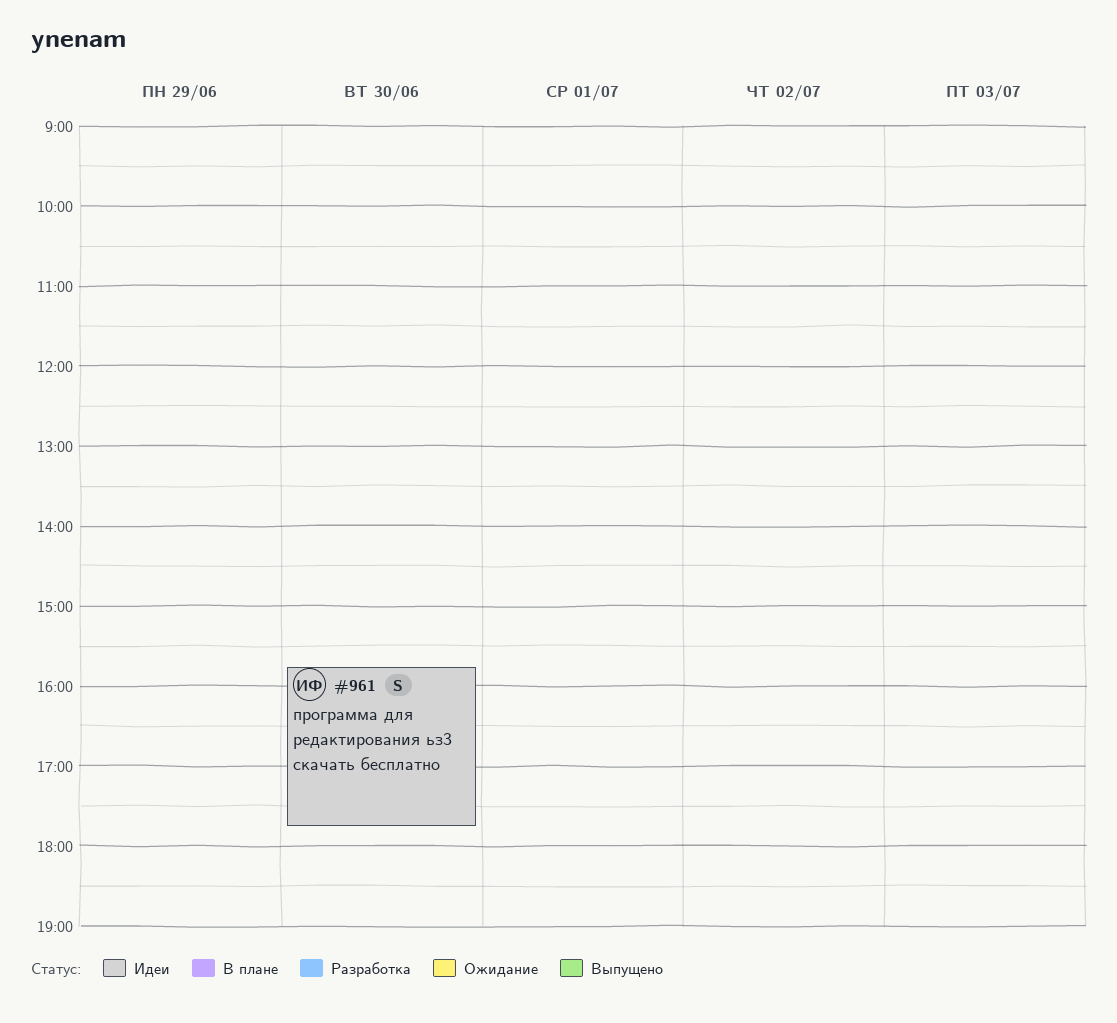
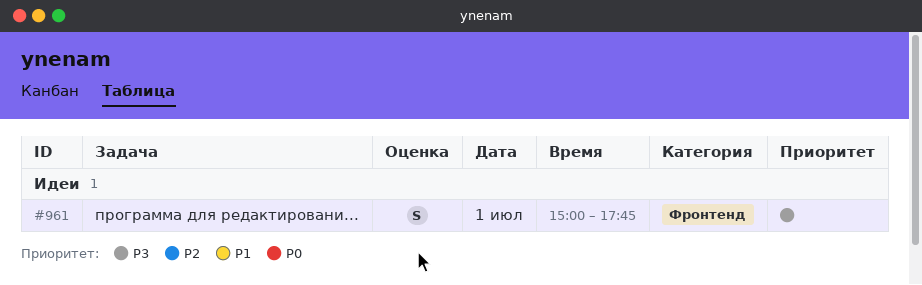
#961, day: Jun 30 -> Jul 1
#961, begins: 15:45 -> 15:00

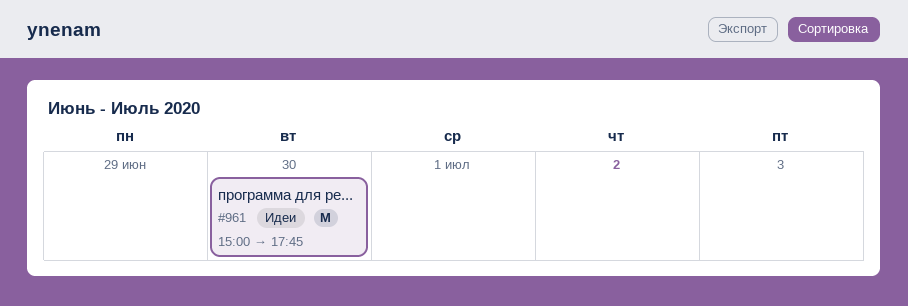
#961, estimate: S -> M
#961, day: Jul 1 -> Jun 30

